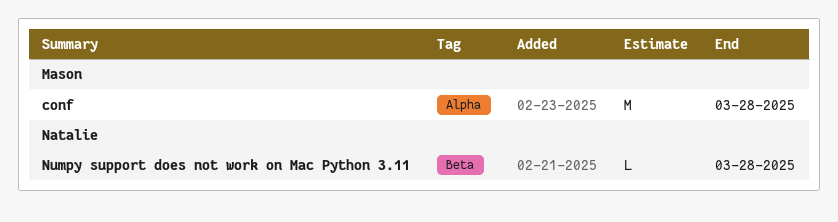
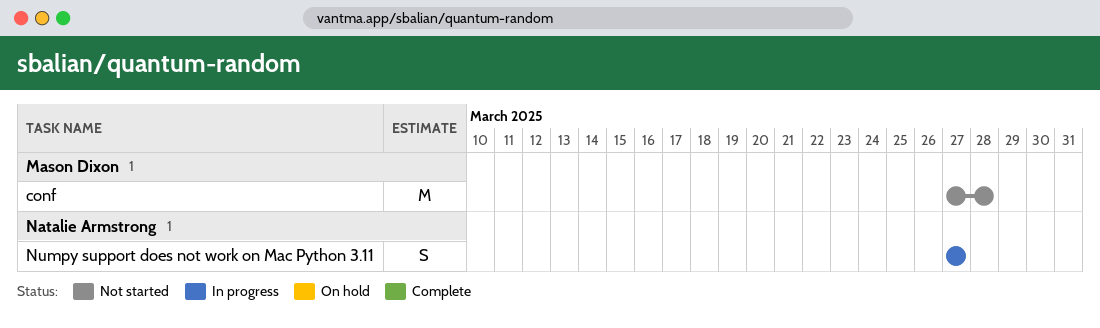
Numpy support does not work on Mac Python 3.11, estimate: L -> S
Numpy support does not work on Mac Python 3.11, due: Mar 28 -> Mar 27

